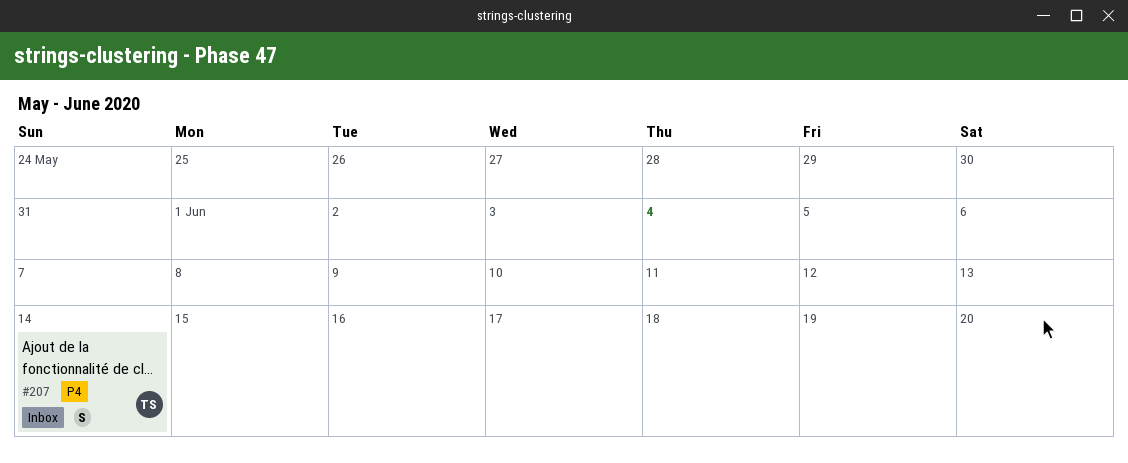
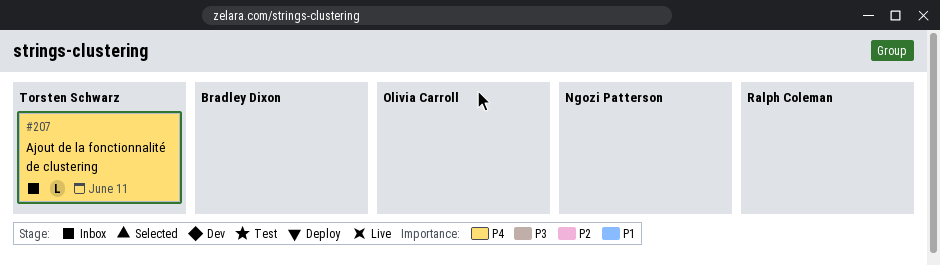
#207, estimate: S -> L
#207, due: Jun 14 -> Jun 11

